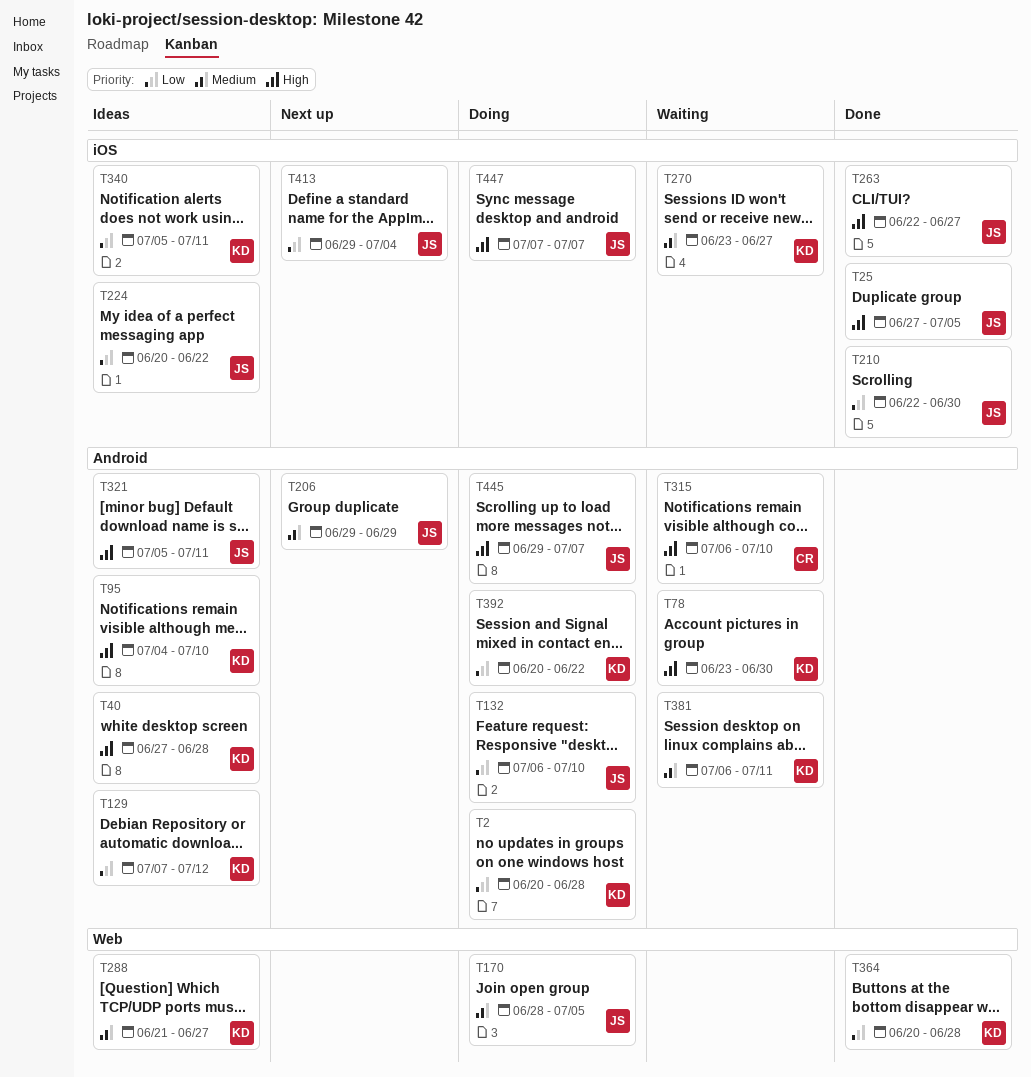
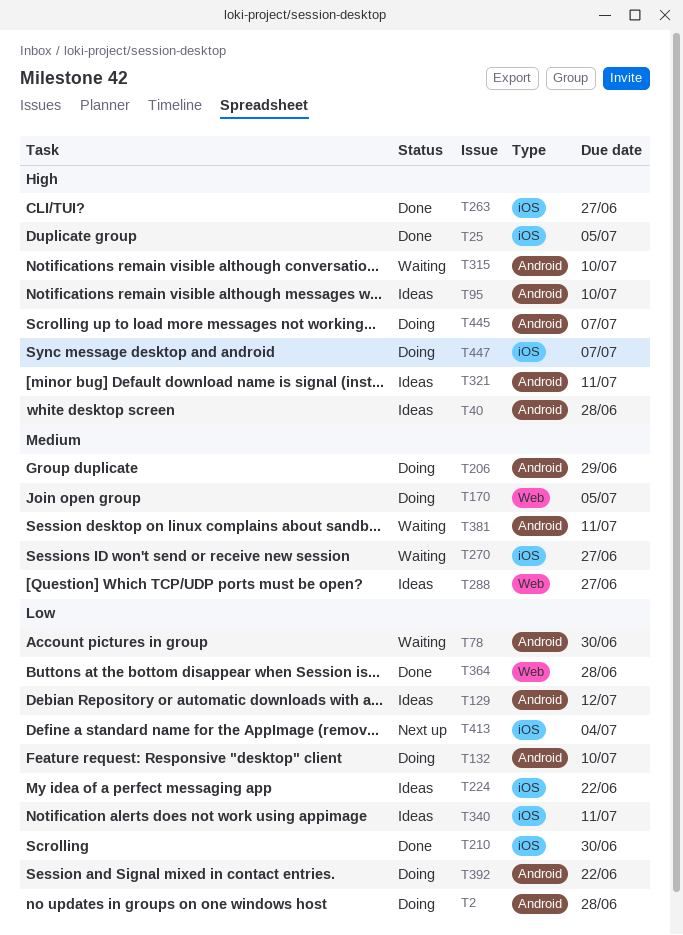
T78, priority: High -> Low
T206, status: Next up -> Doing

